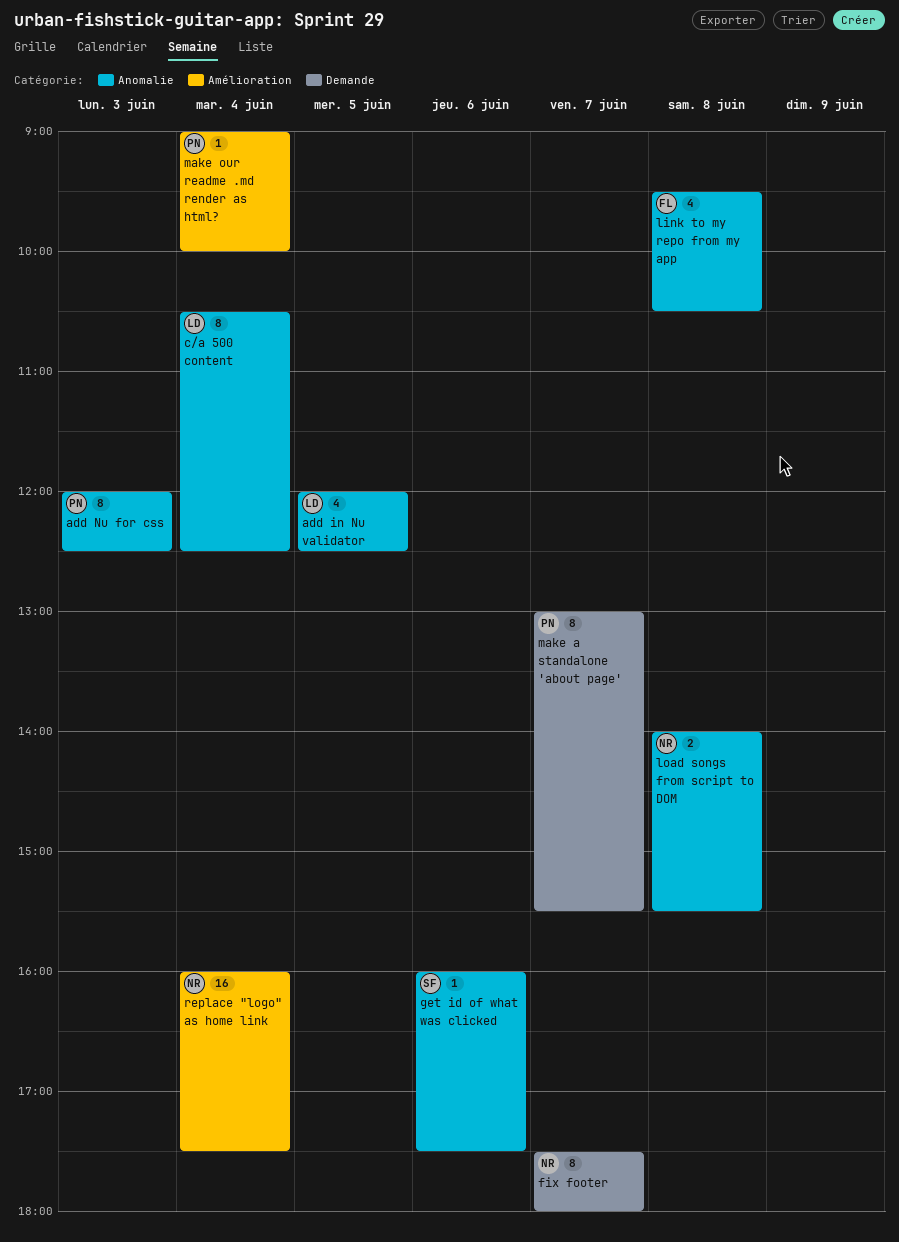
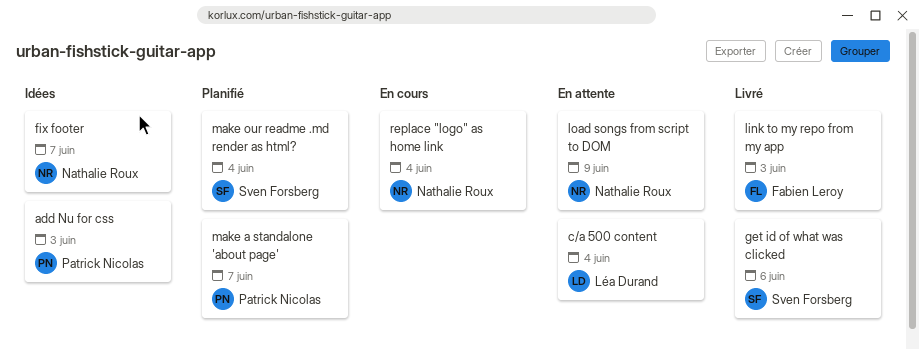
add in Nu validator: present -> none
link to my repo from my app, day: Jun 8 -> Jun 3
load songs from script to DOM, day: Jun 8 -> Jun 9
make our readme .md render as html?, owner: Patrick Nicolas -> Sven Forsberg

